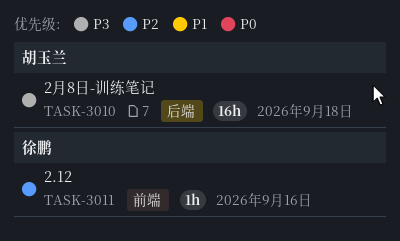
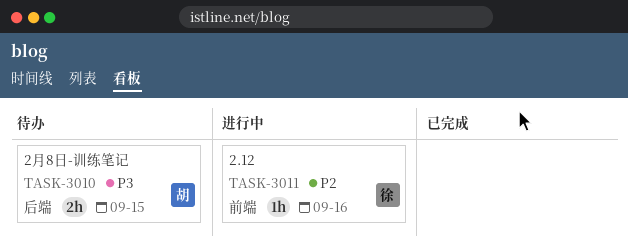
TASK-3010, estimate: 16h -> 2h
TASK-3010, due: Sep 18 -> Sep 15

